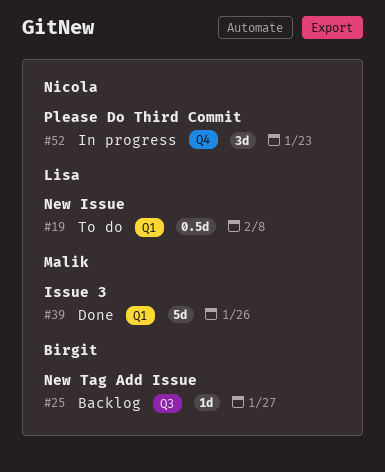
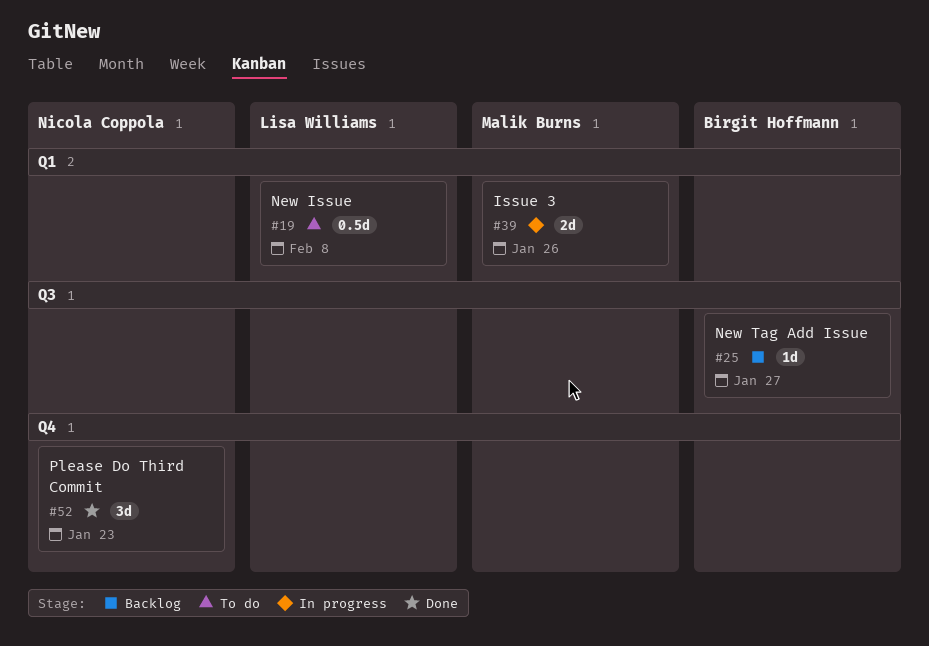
#39, status: Done -> In progress
#39, estimate: 5d -> 2d
#52, status: In progress -> Done

